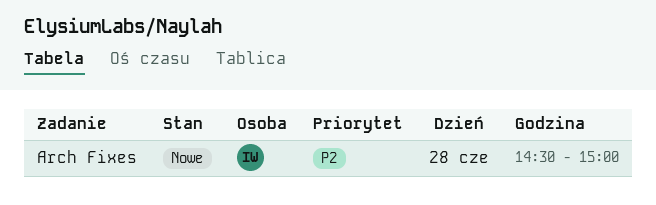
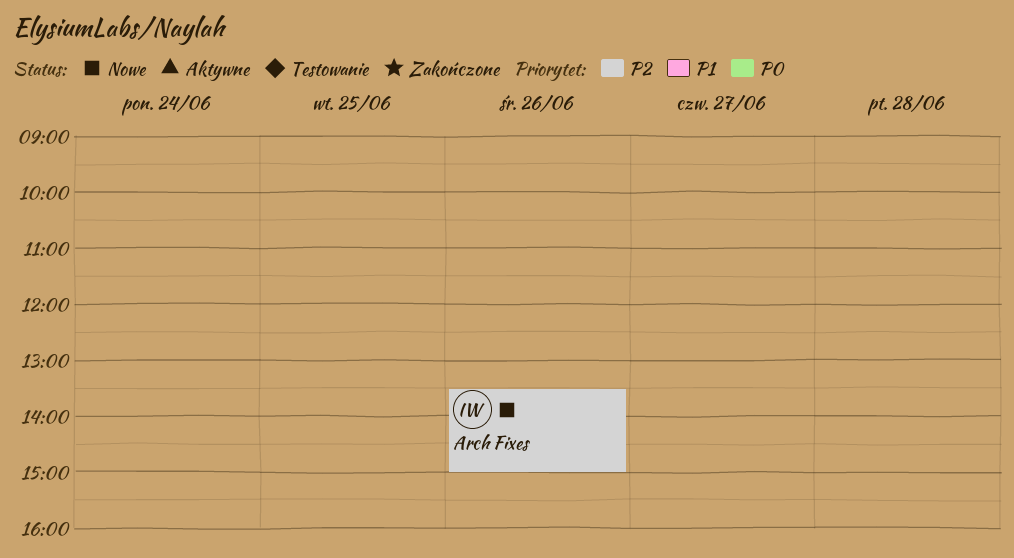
Arch Fixes, day: Jun 28 -> Jun 26
Arch Fixes, begins: 14:30 -> 13:30

